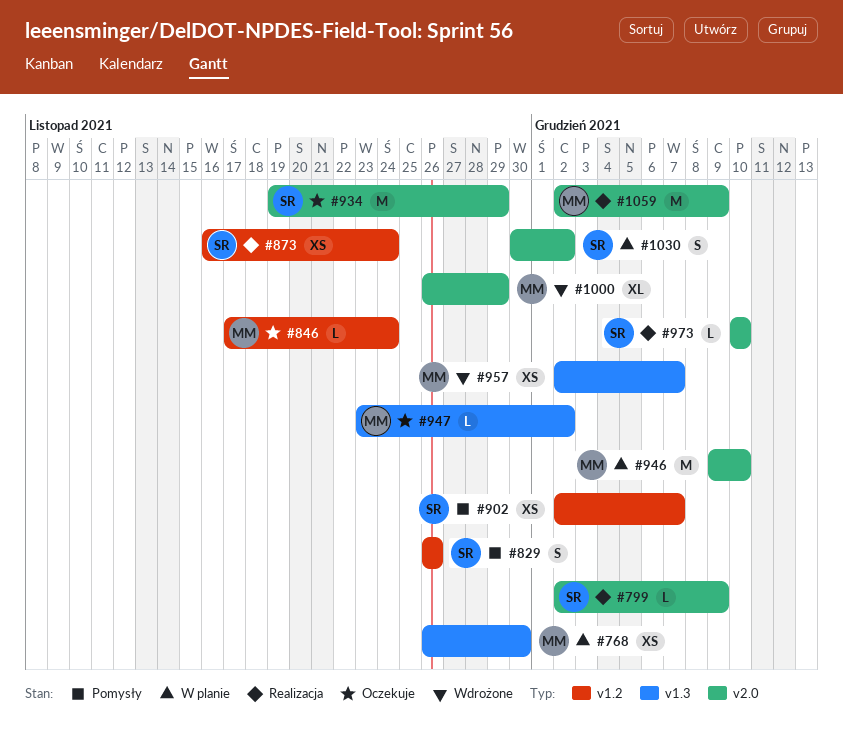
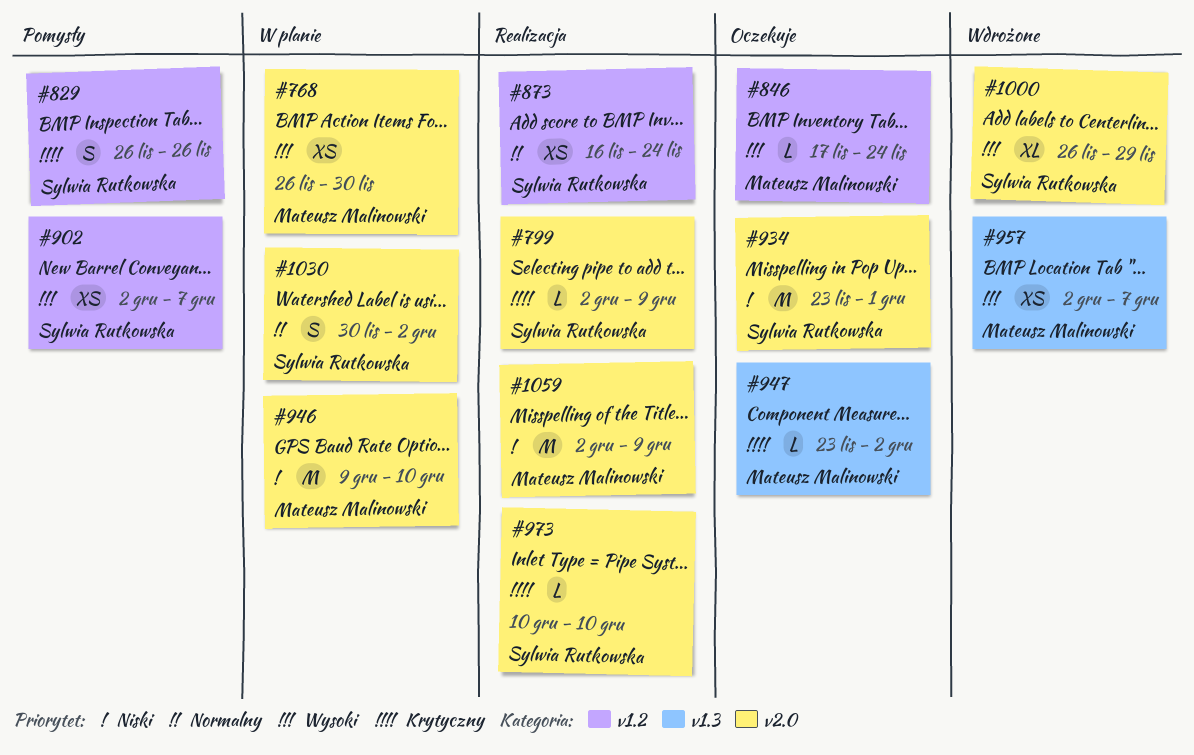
#768, label: v1.3 -> v2.0
#934, start: Nov 19 -> Nov 23
#934, due: Nov 29 -> Dec 1
#1000, owner: Mateusz Malinowski -> Sylwia Rutkowska

